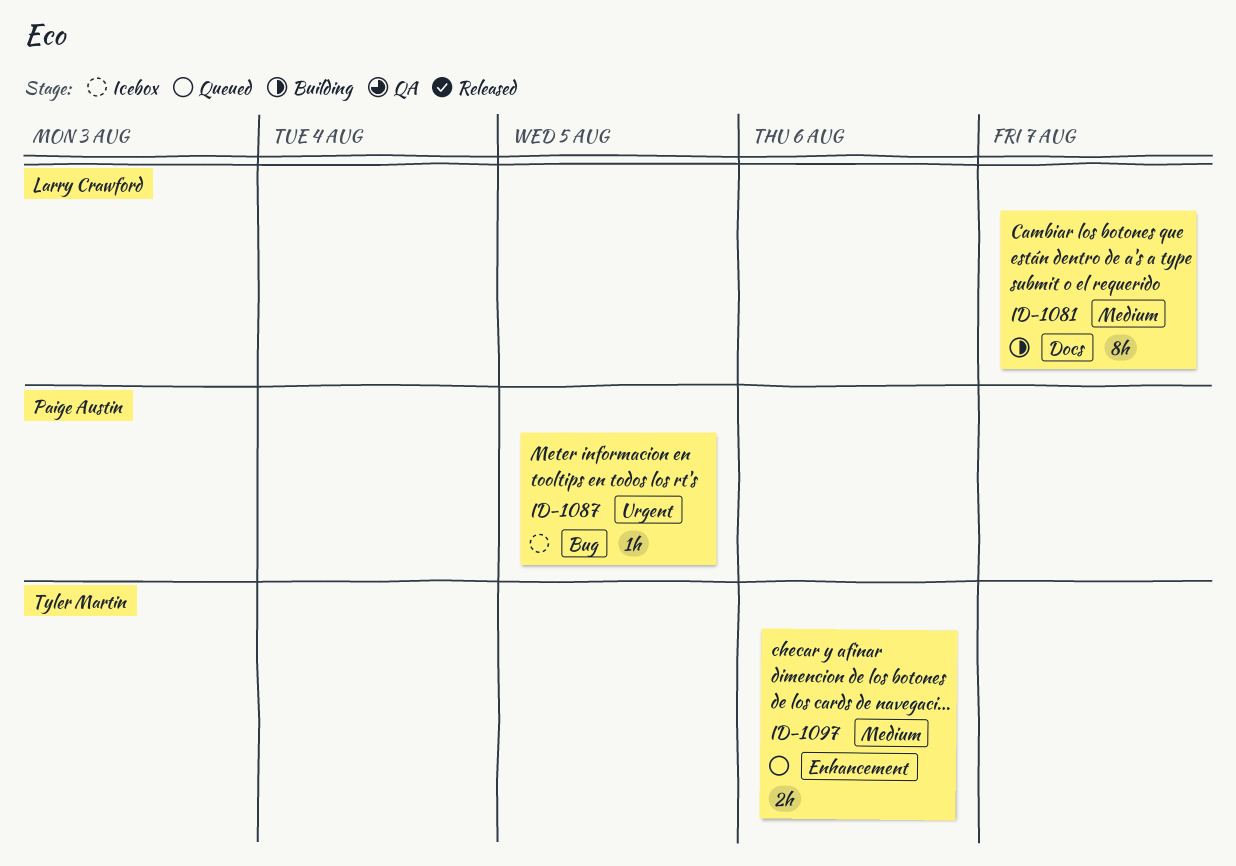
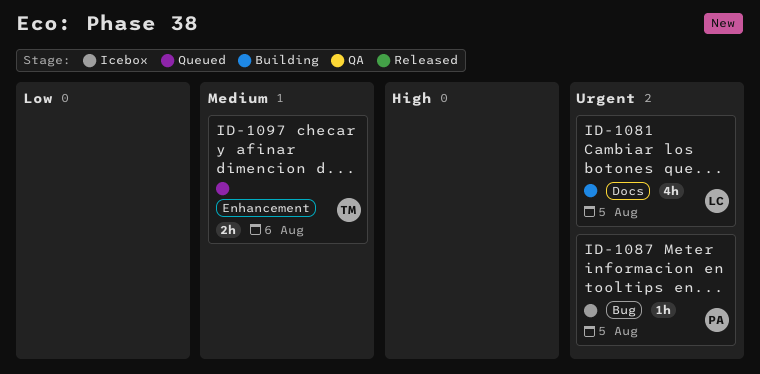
ID-1081, priority: Medium -> Urgent
ID-1081, estimate: 8h -> 4h
ID-1081, due: Aug 7 -> Aug 5

